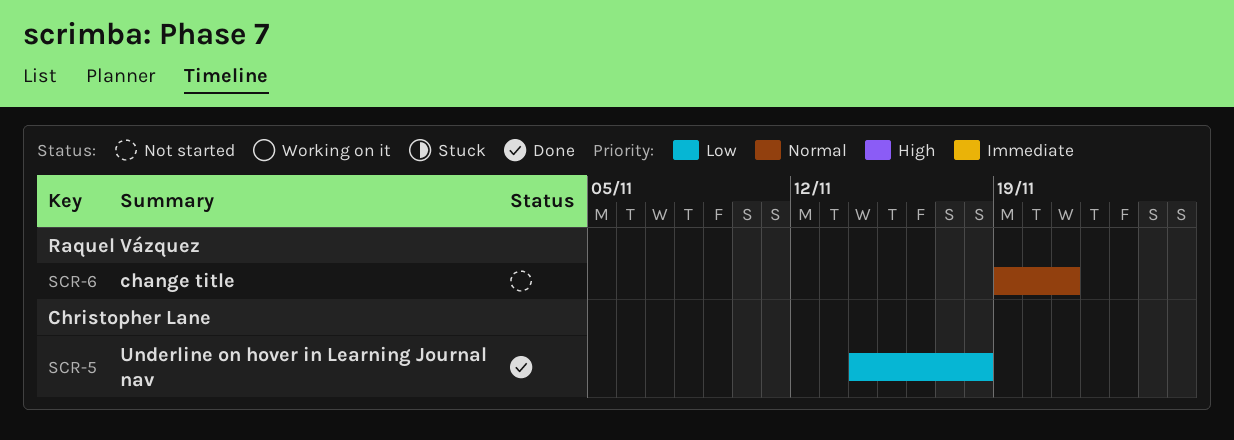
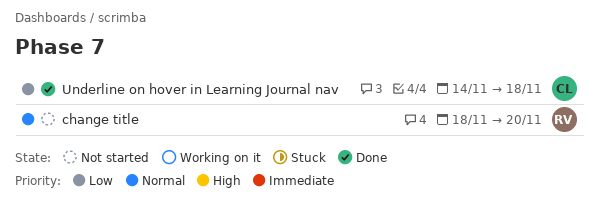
change title, start: Nov 19 -> Nov 18
change title, due: Nov 21 -> Nov 20

